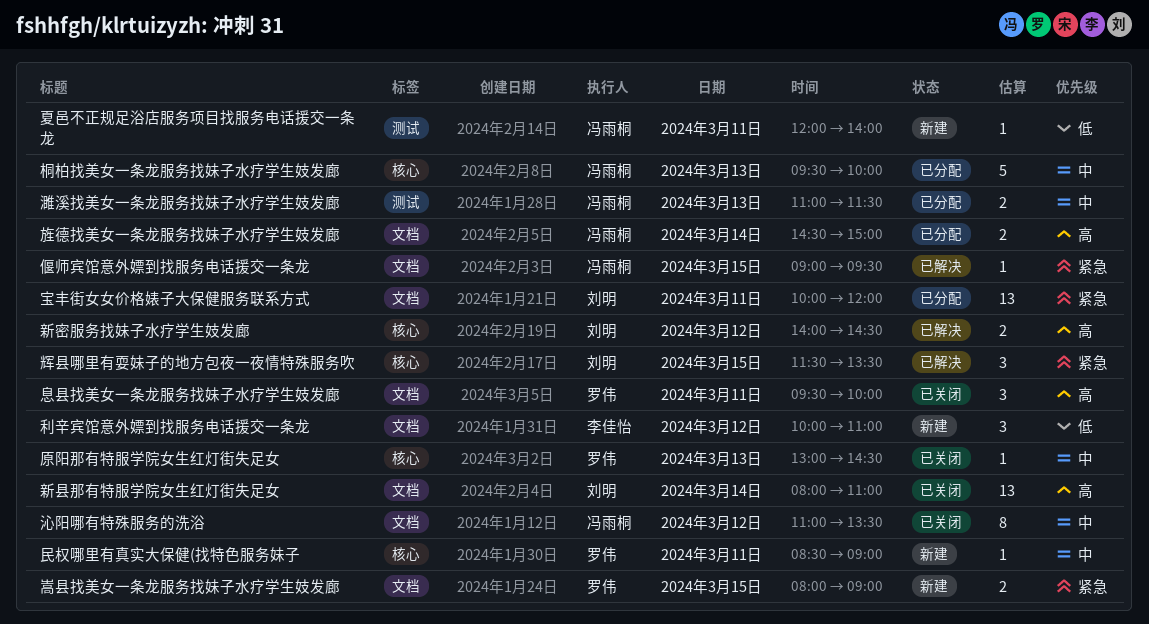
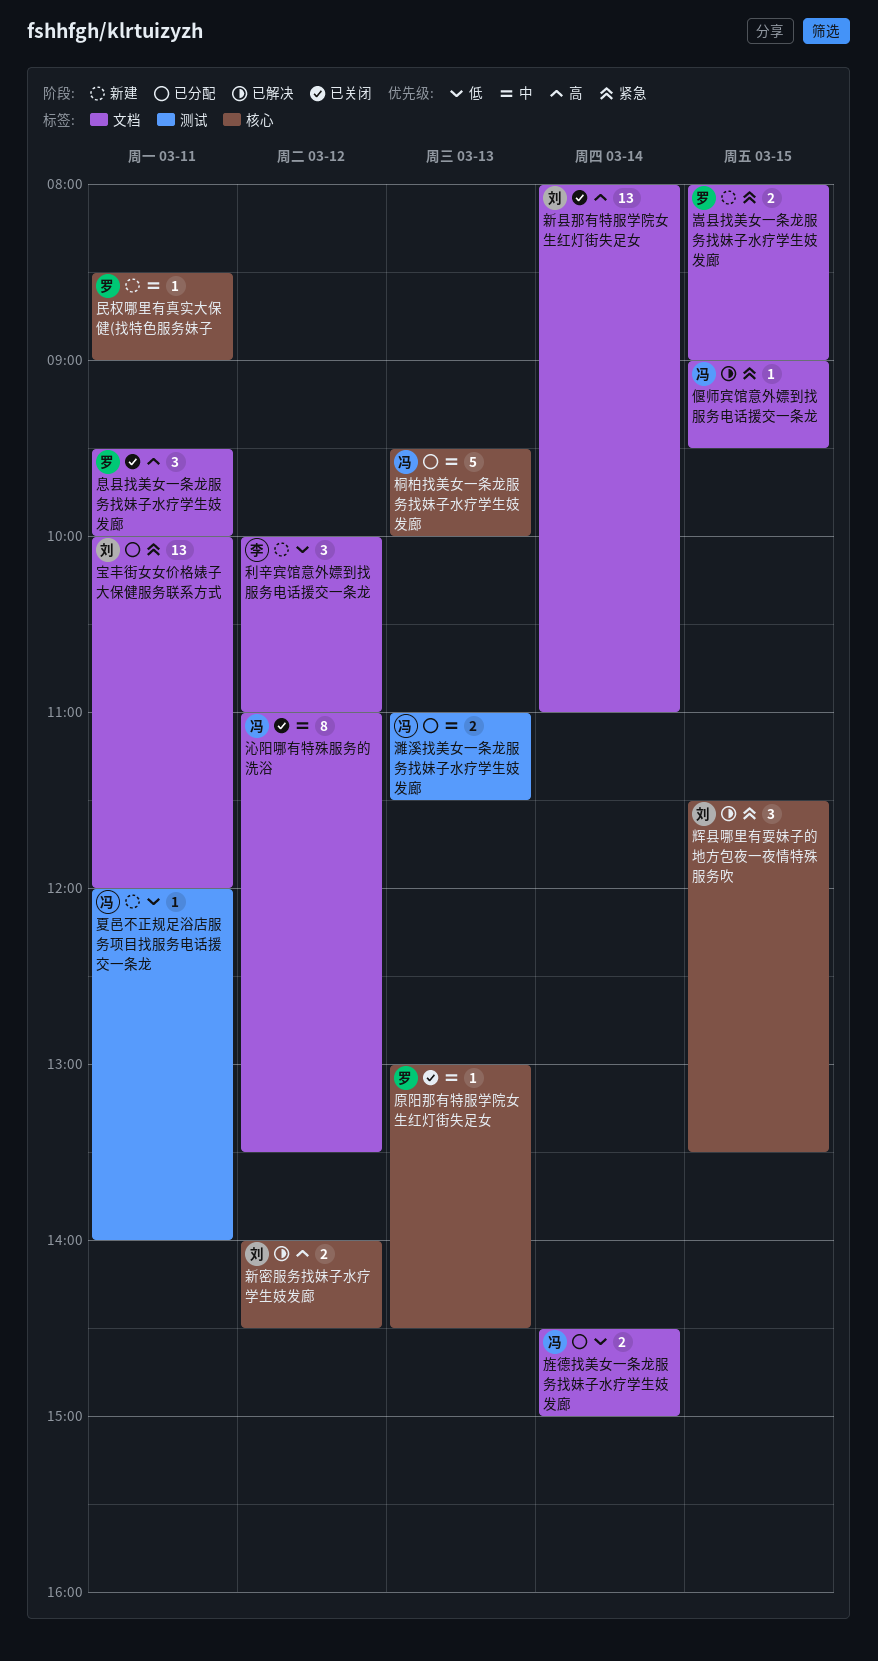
旌德找美女一条龙服务找妹子水疗学生妓发廊, priority: 高 -> 低

